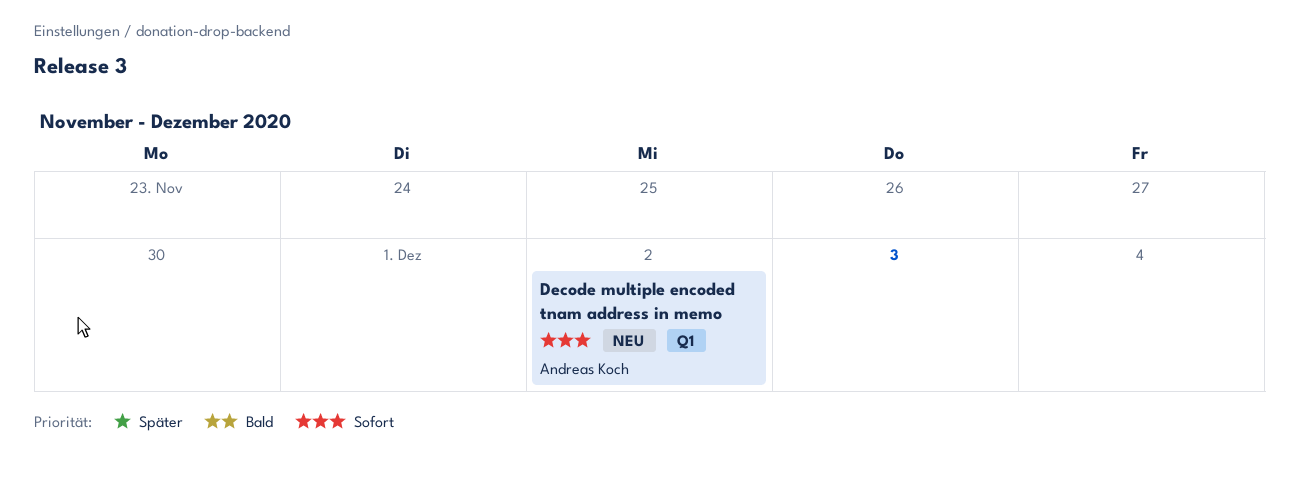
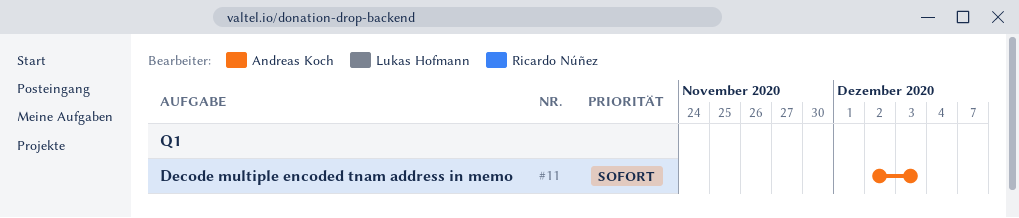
Decode multiple encoded tnam address in memo, due: Dec 2 -> Dec 3

